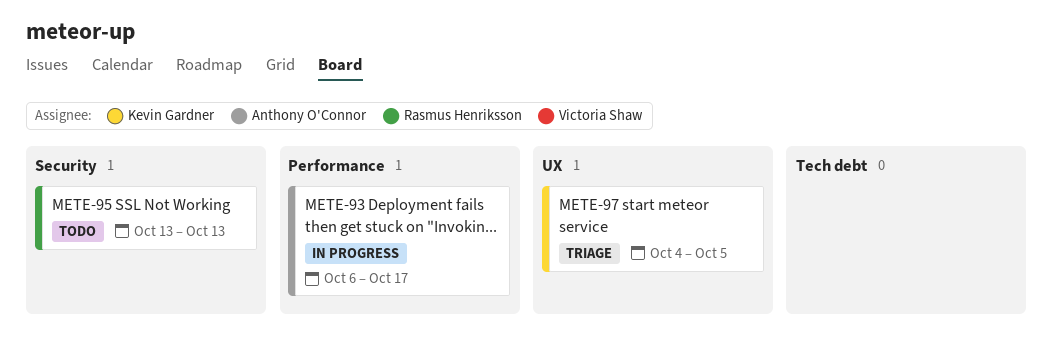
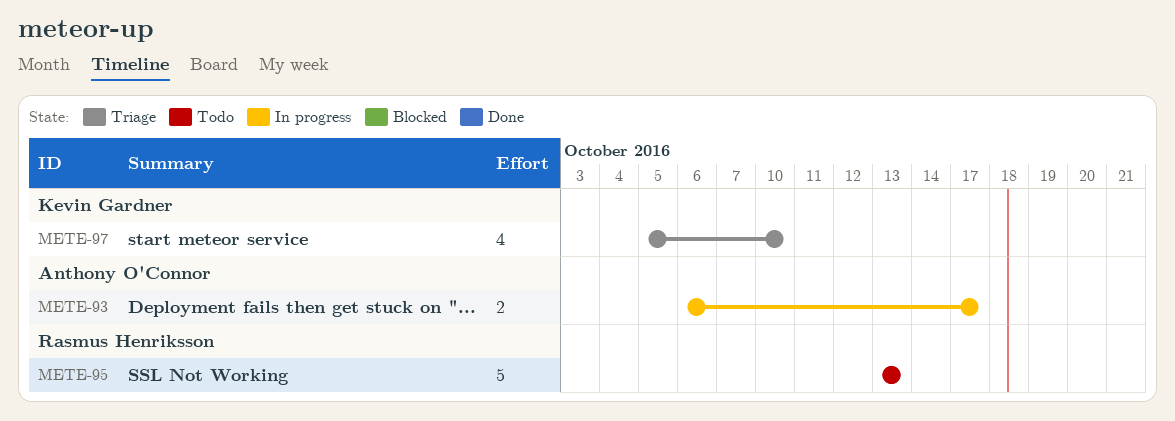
METE-97, start: Oct 4 -> Oct 5
METE-97, due: Oct 5 -> Oct 10

